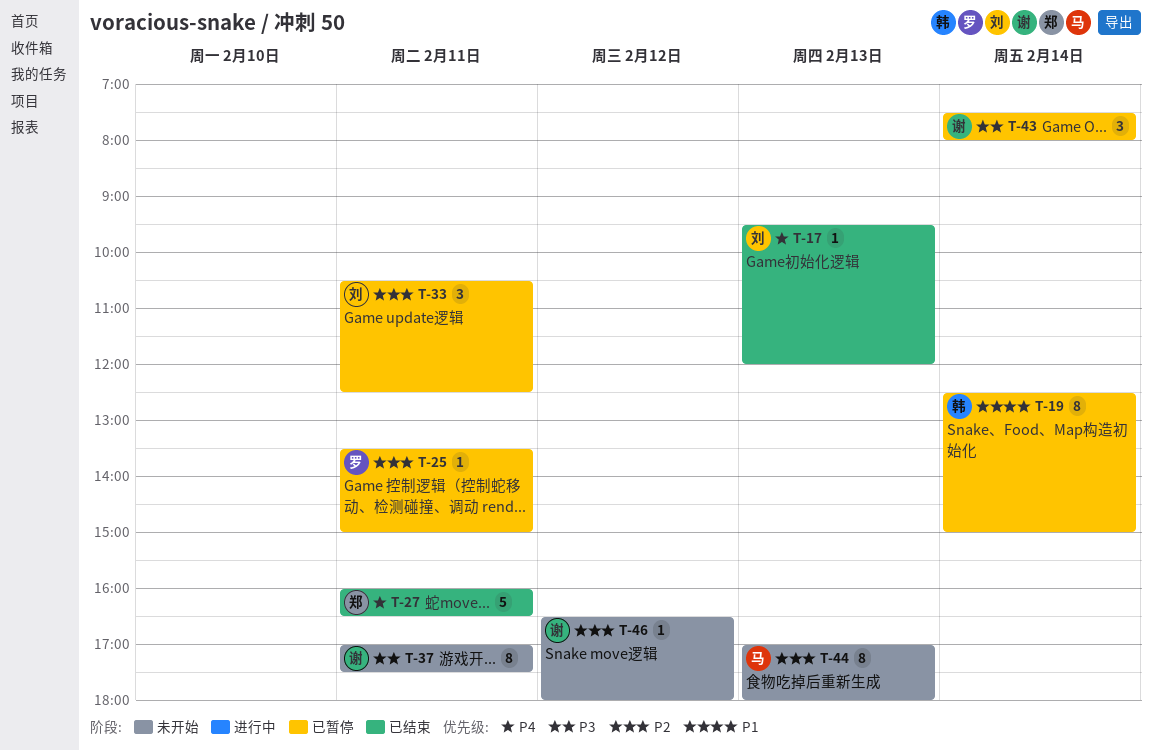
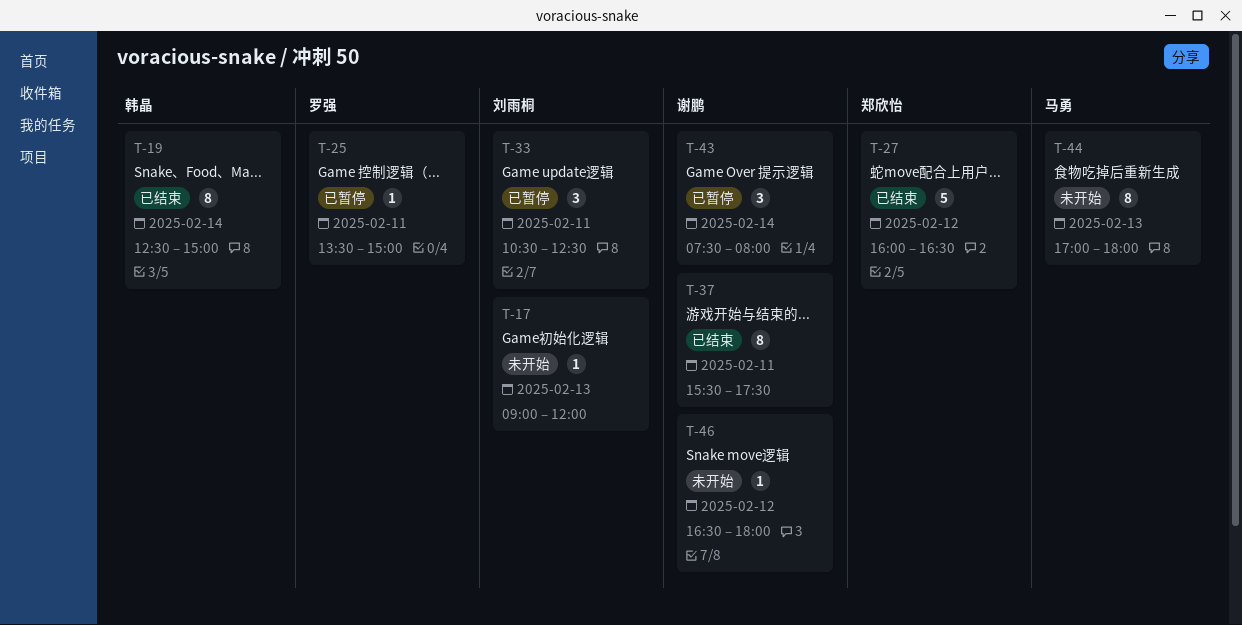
T-17, status: 已结束 -> 未开始
T-17, begins: 09:30 -> 09:00
T-19, status: 已暂停 -> 已结束
T-27, day: Feb 11 -> Feb 12
T-37, status: 未开始 -> 已结束
T-37, begins: 17:00 -> 15:30

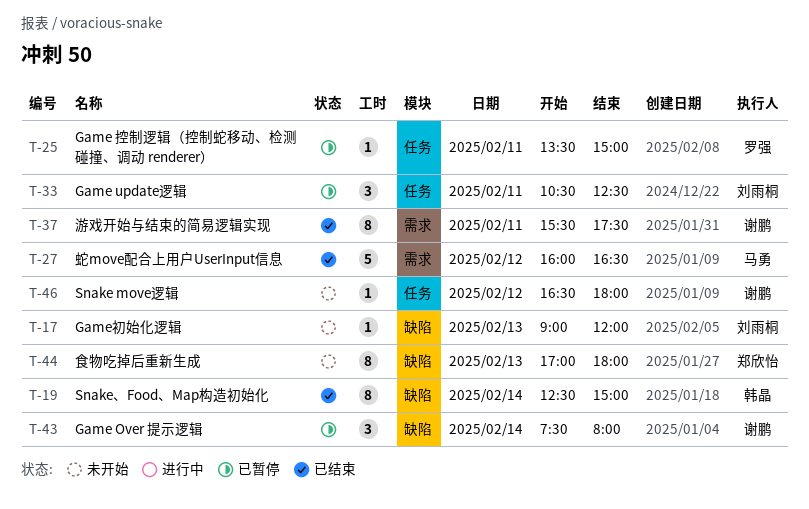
T-27, owner: 郑欣怡 -> 马勇
T-44, owner: 马勇 -> 郑欣怡

